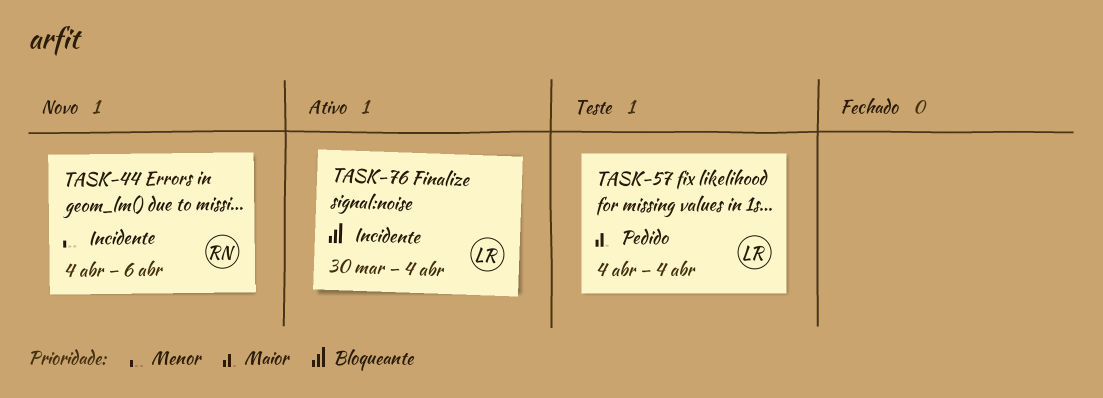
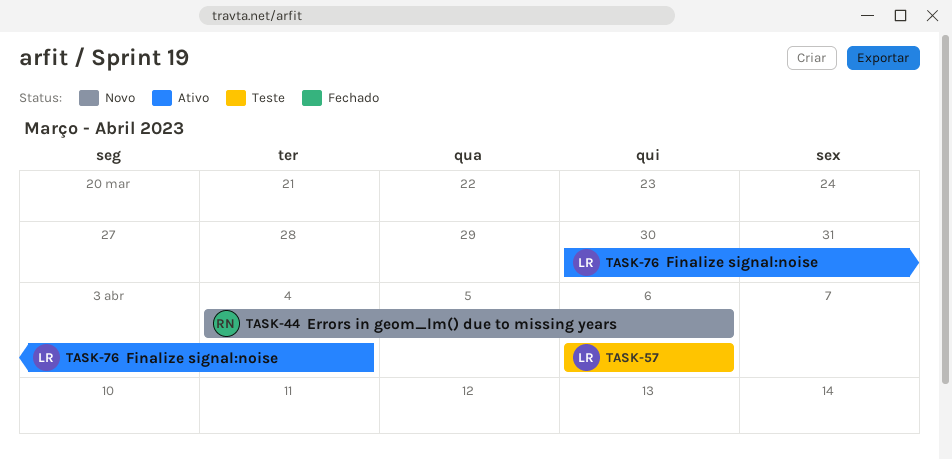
TASK-57, start: Apr 4 -> Apr 6
TASK-57, due: Apr 4 -> Apr 6

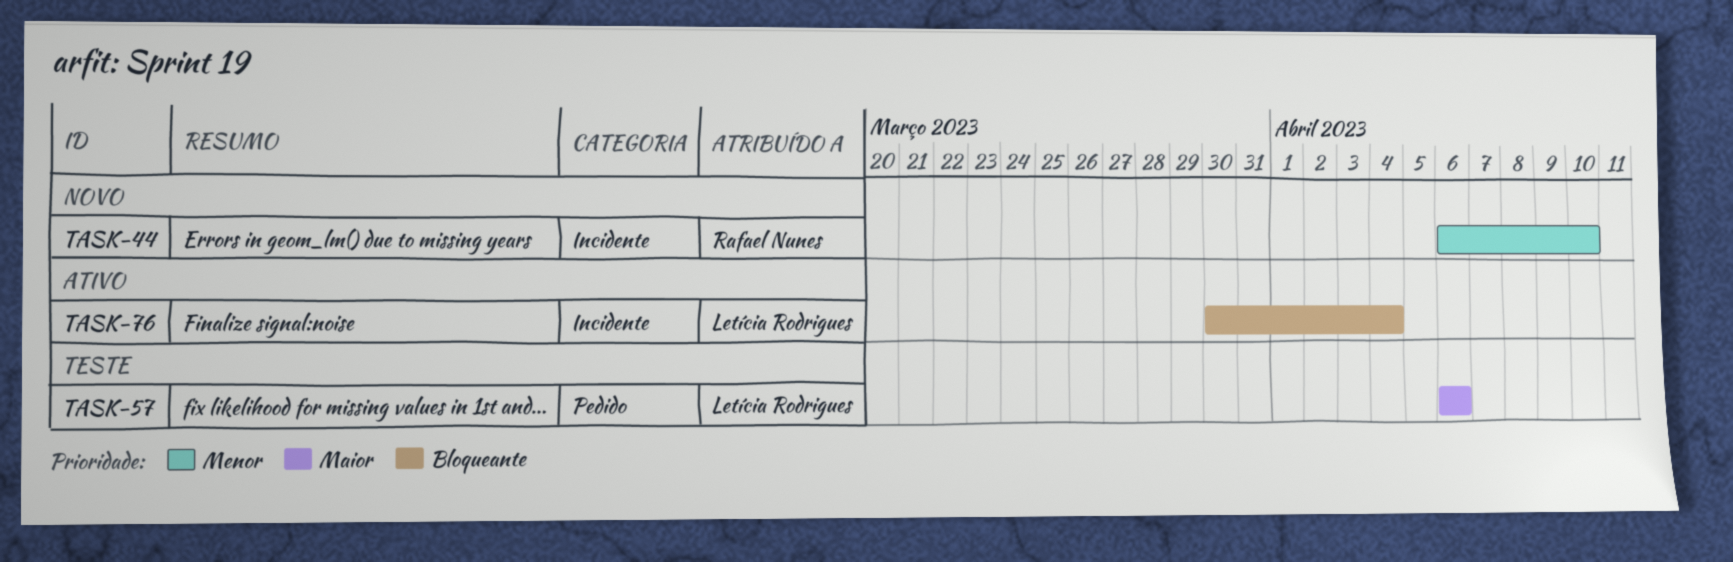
TASK-44, start: Apr 4 -> Apr 6
TASK-44, due: Apr 6 -> Apr 10

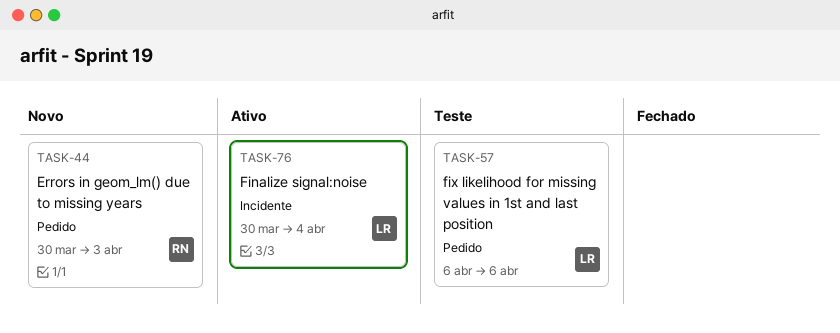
TASK-44, label: Incidente -> Pedido
TASK-44, start: Apr 6 -> Mar 30
TASK-44, due: Apr 10 -> Apr 3

